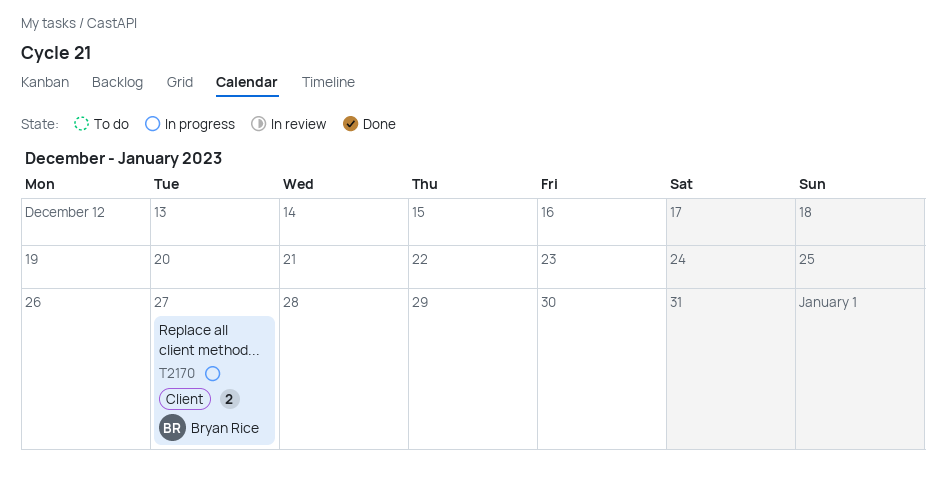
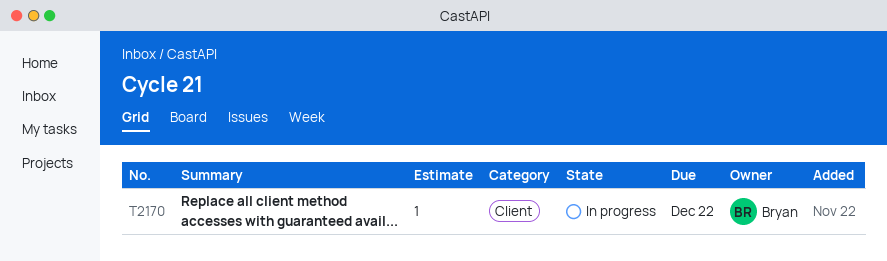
T2170, estimate: 2 -> 1
T2170, due: Dec 27 -> Dec 22

